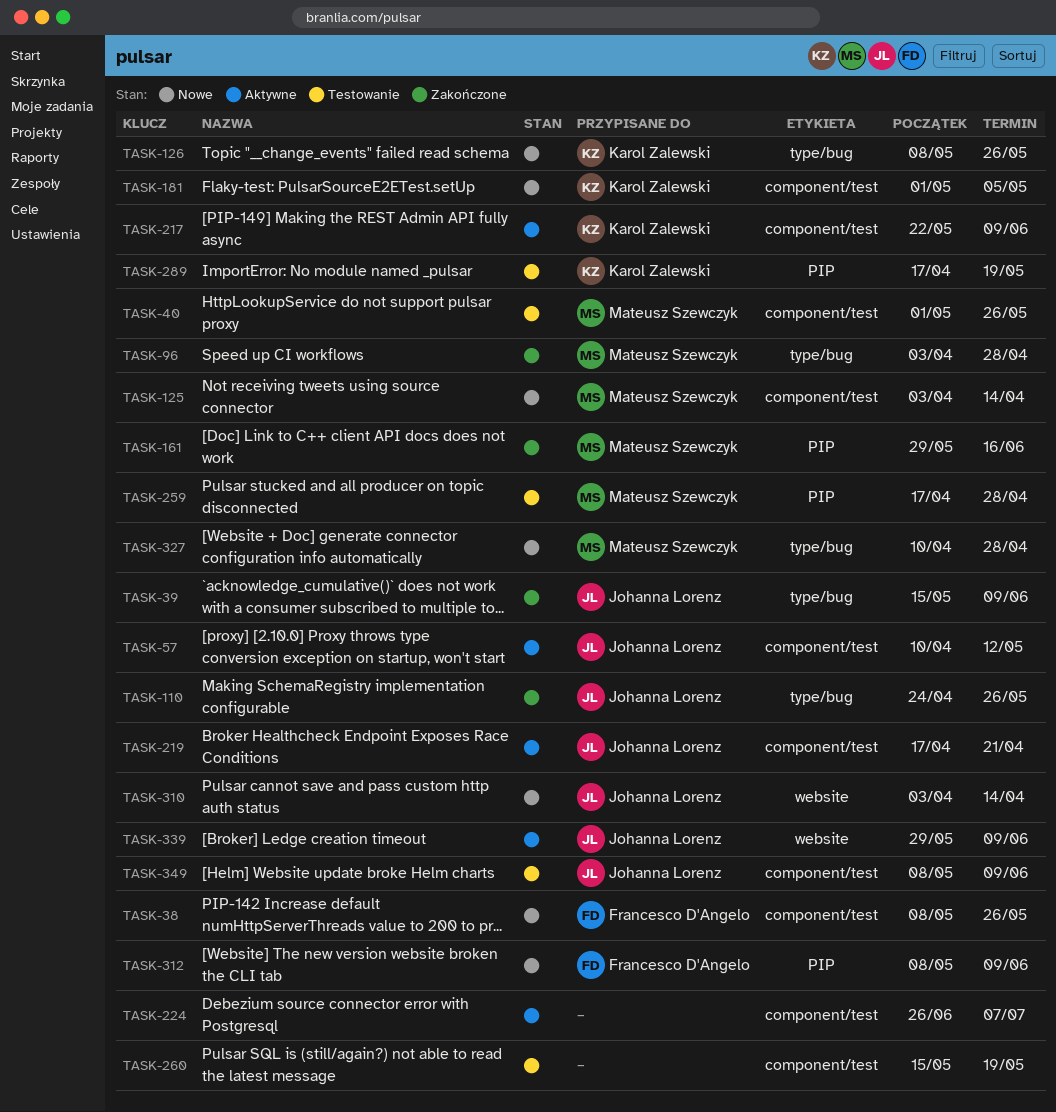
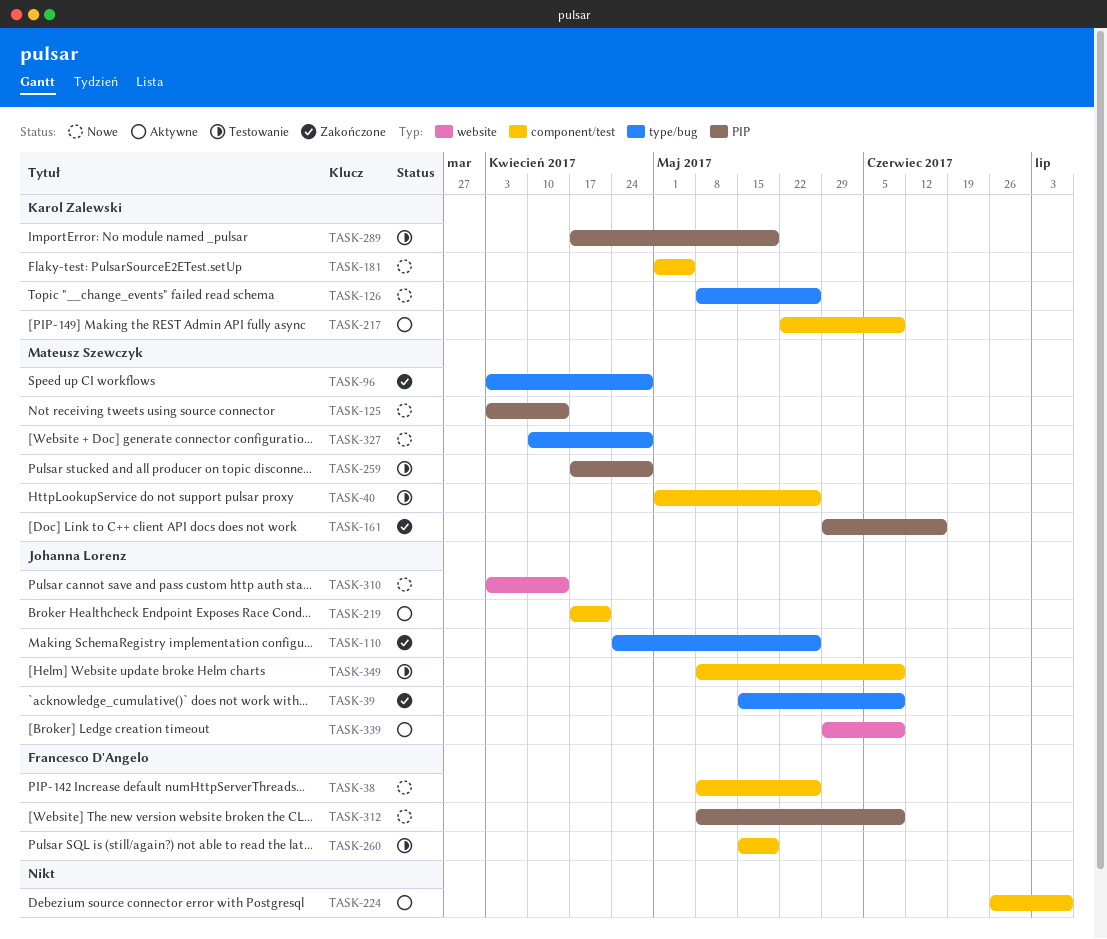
TASK-57: present -> none
TASK-125, label: component/test -> PIP
TASK-260, owner: none -> Francesco D'Angelo

